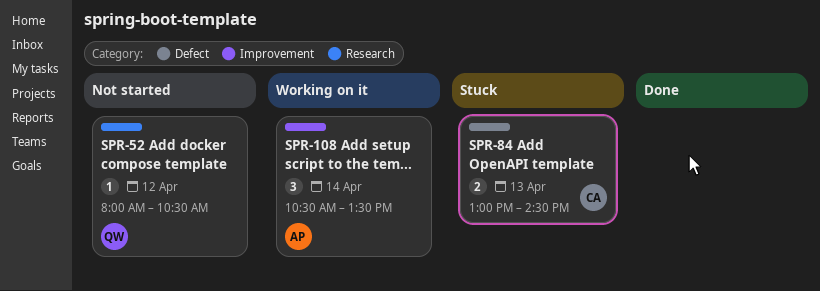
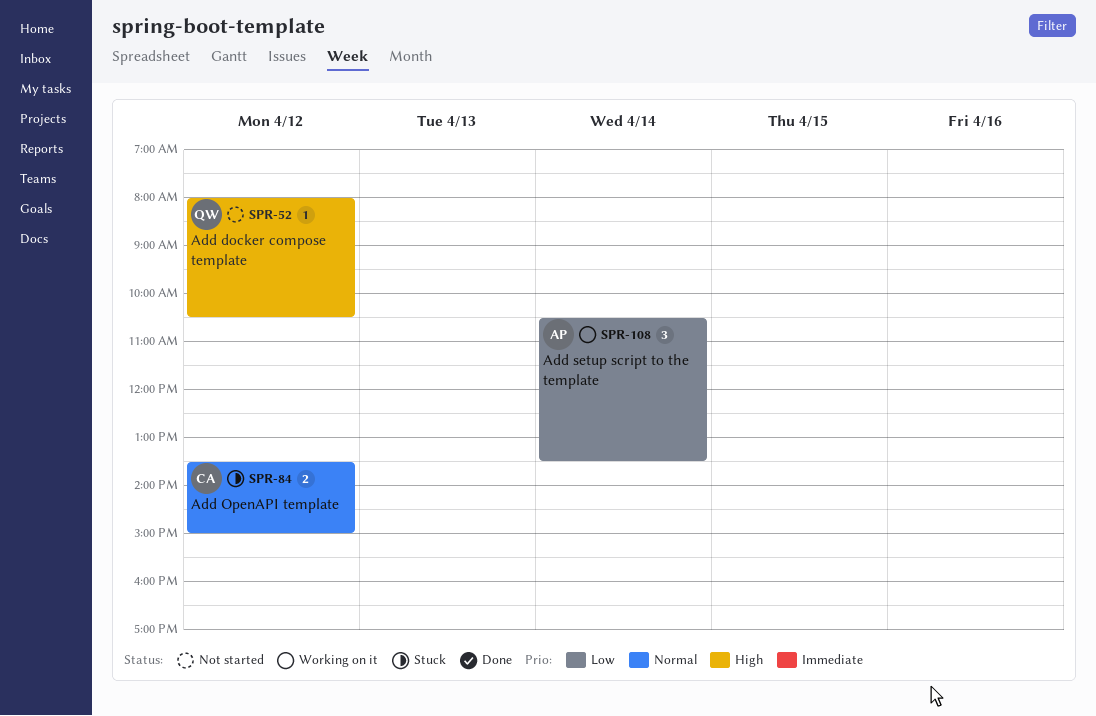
SPR-84, day: Apr 13 -> Apr 12
SPR-84, begins: 13:00 -> 13:30
SPR-84, ends: 14:30 -> 15:00

